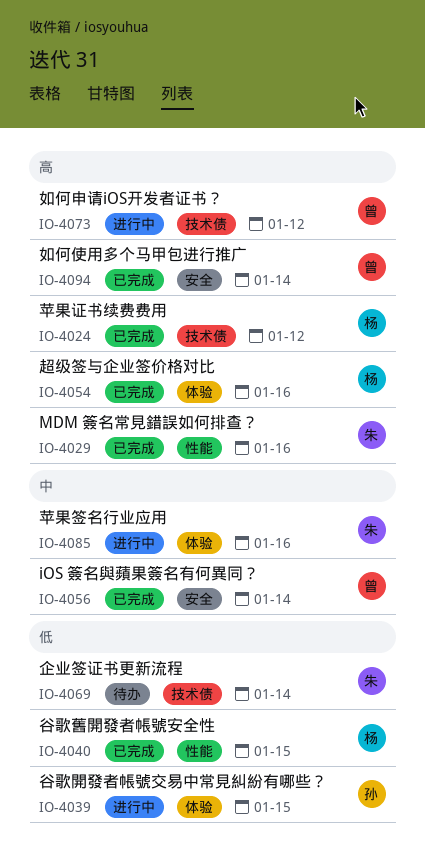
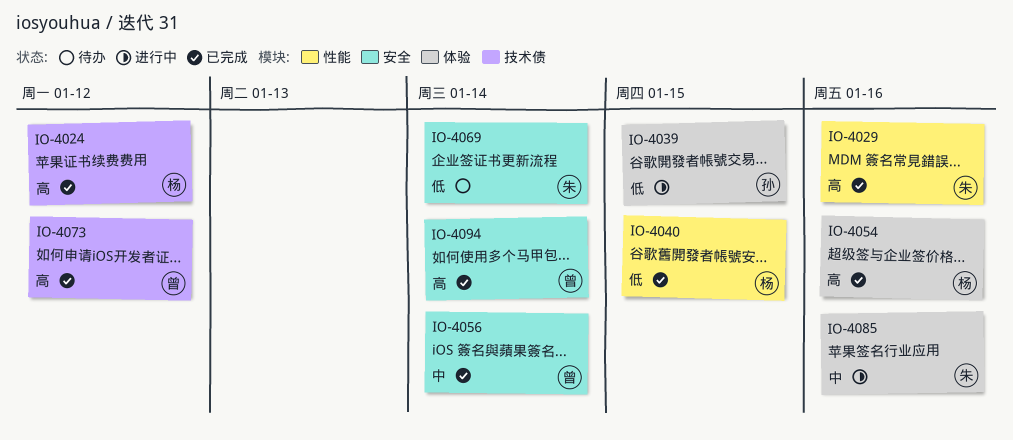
IO-4069, label: 技术债 -> 安全
IO-4073, status: 进行中 -> 已完成

